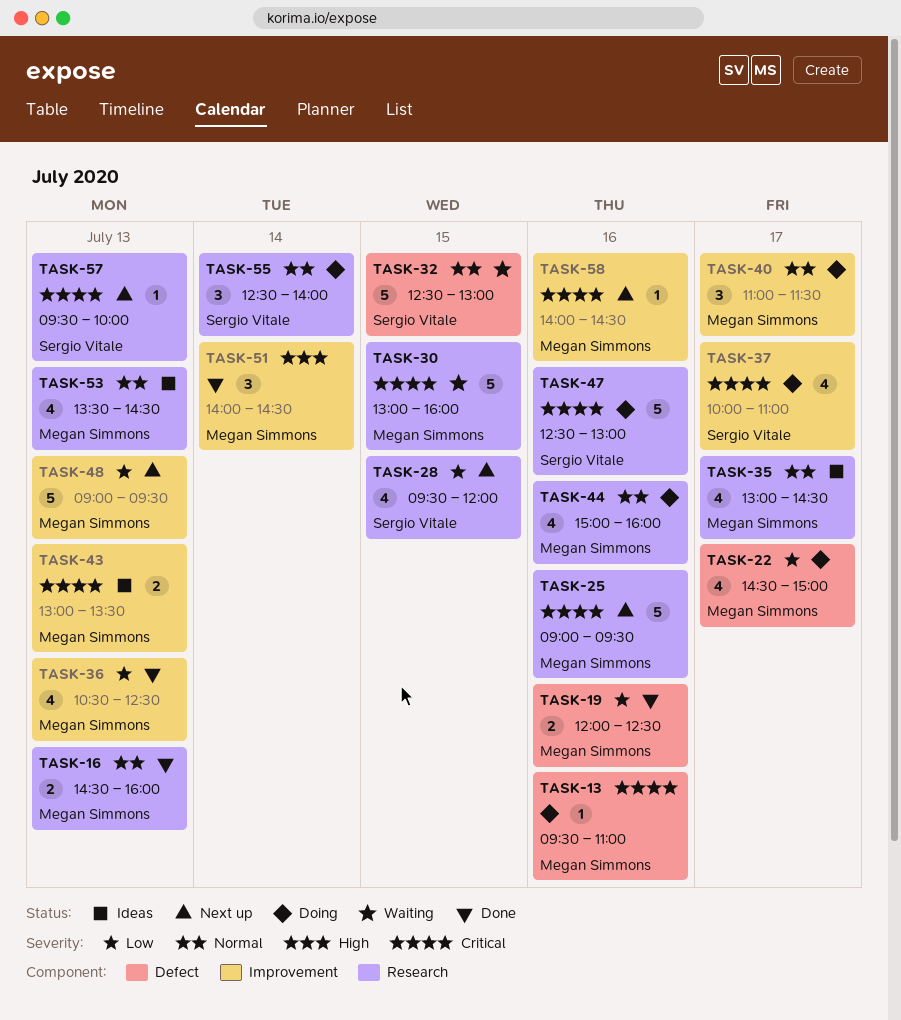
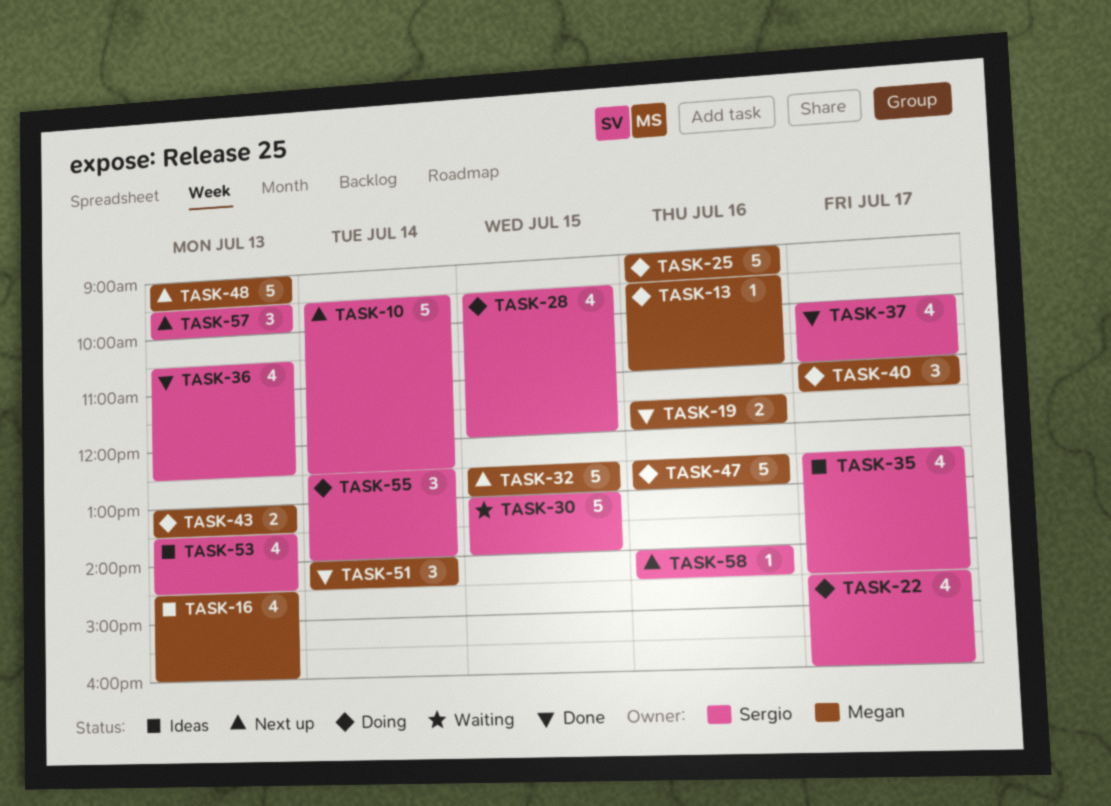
TASK-10: none -> present
TASK-16, status: Done -> Ideas
TASK-16, estimate: 2 -> 4
TASK-19, begins: 12:00 -> 11:30
TASK-19, ends: 12:30 -> 12:00
TASK-22, owner: Megan Simmons -> Sergio Vitale
TASK-22, ends: 15:00 -> 16:00
TASK-25, status: Next up -> Doing
TASK-28, status: Next up -> Doing
TASK-30, owner: Megan Simmons -> Sergio Vitale
TASK-30, ends: 16:00 -> 14:00
TASK-32, status: Waiting -> Next up
TASK-32, owner: Sergio Vitale -> Megan Simmons
TASK-35, owner: Megan Simmons -> Sergio Vitale
TASK-35, begins: 13:00 -> 12:30
TASK-36, owner: Megan Simmons -> Sergio Vitale
TASK-37, status: Doing -> Done
TASK-43, status: Ideas -> Doing
TASK-44: present -> none
TASK-47, owner: Sergio Vitale -> Megan Simmons
TASK-53, owner: Megan Simmons -> Sergio Vitale
TASK-57, estimate: 1 -> 3
TASK-58, owner: Megan Simmons -> Sergio Vitale

